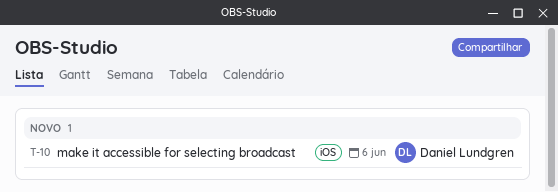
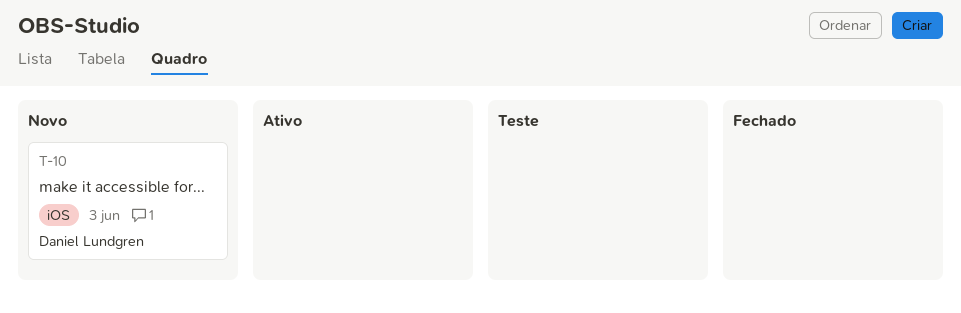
T-10, due: Jun 6 -> Jun 3

